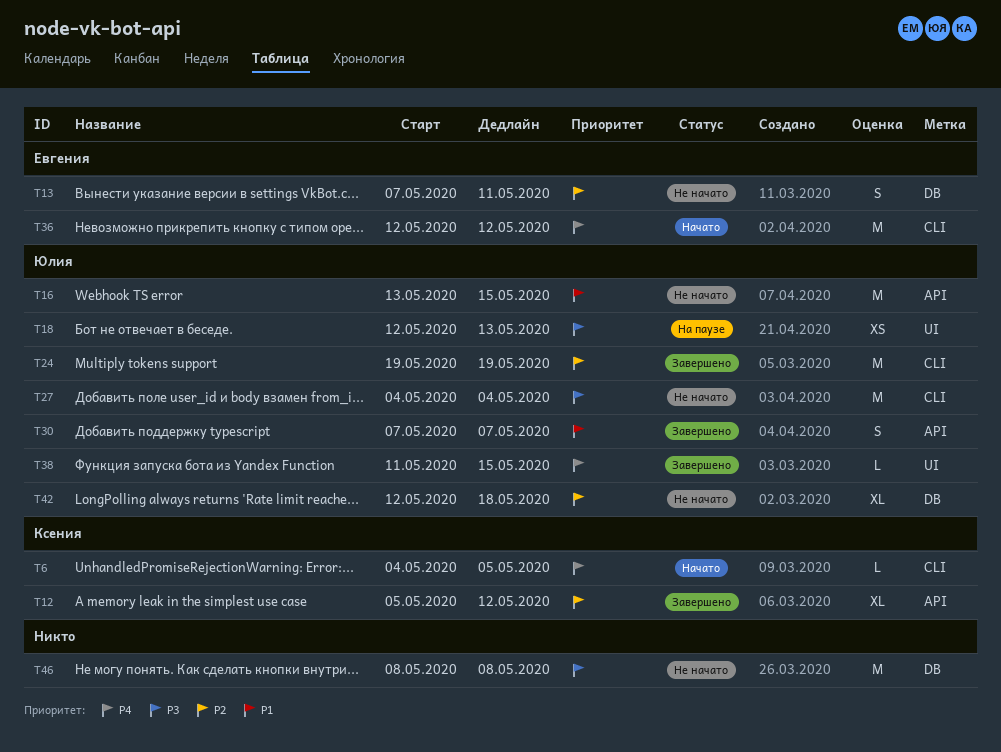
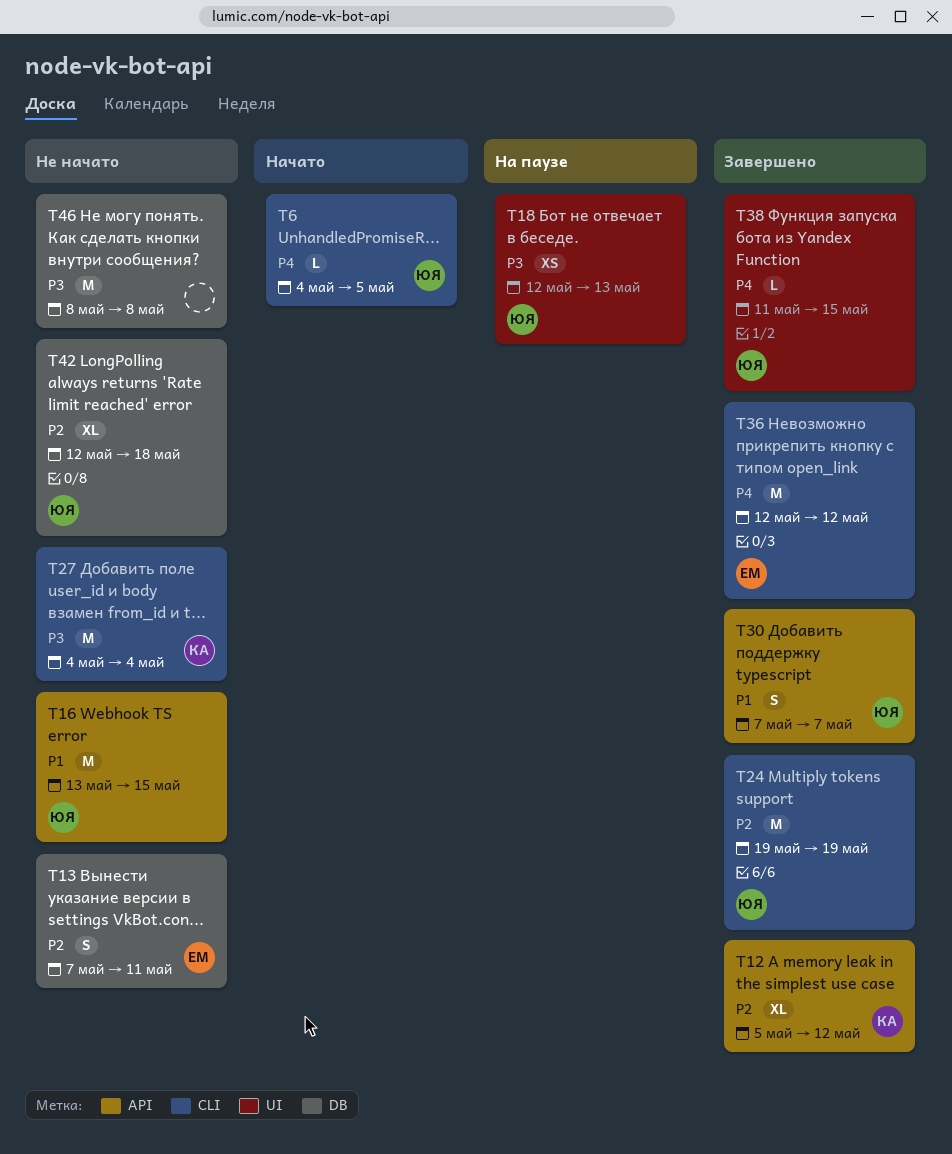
T6, owner: Ксения -> Юлия
T27, owner: Юлия -> Ксения
T36, status: Начато -> Завершено

